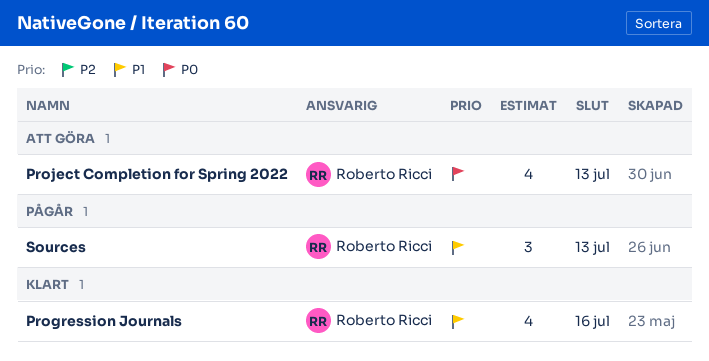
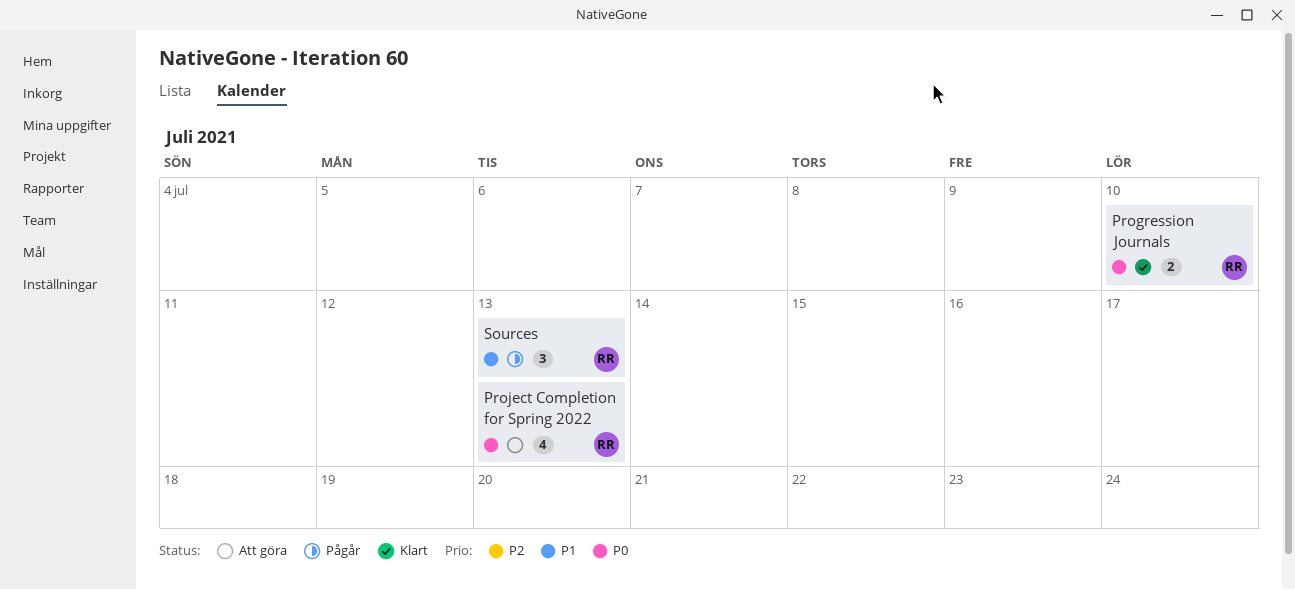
Progression Journals, priority: P1 -> P0
Progression Journals, estimate: 4 -> 2
Progression Journals, due: Jul 16 -> Jul 10

